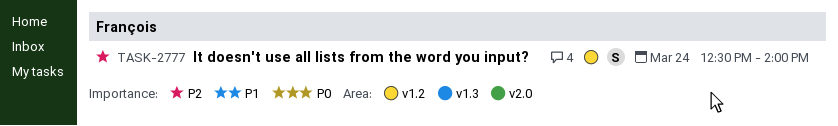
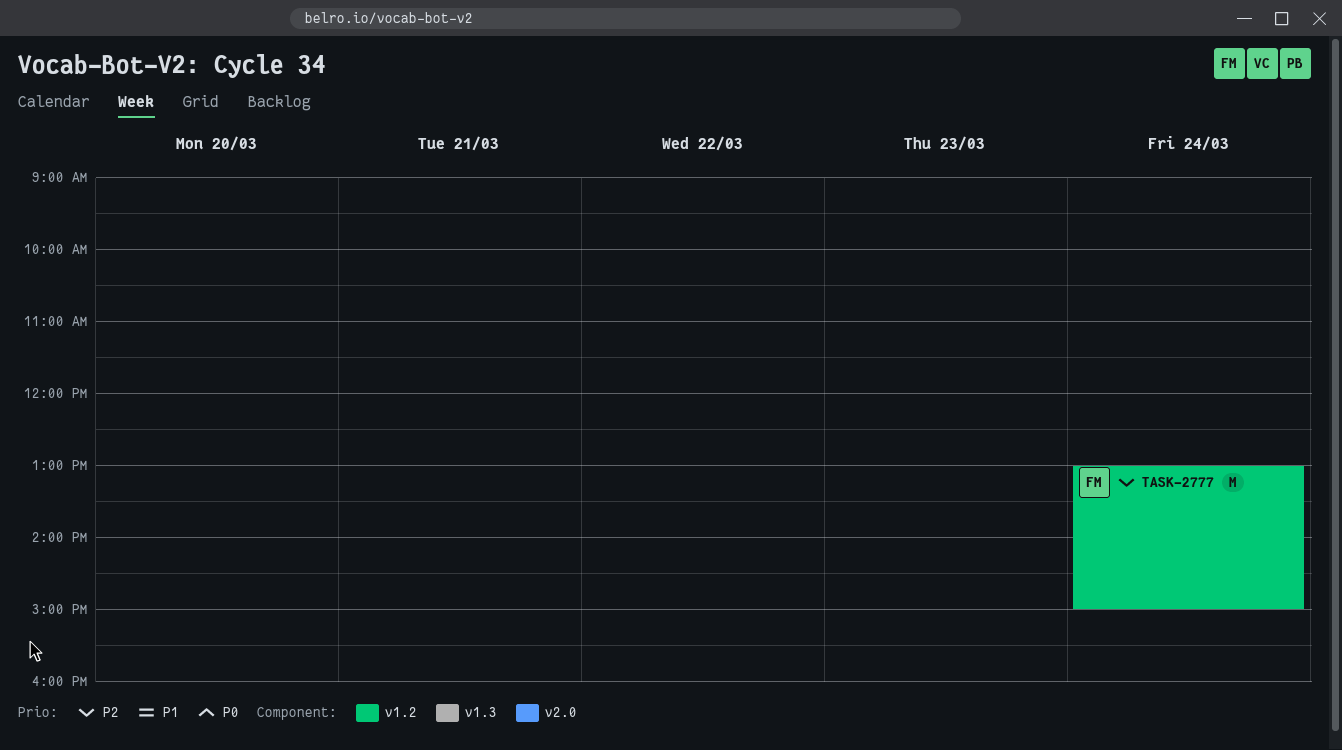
TASK-2777, estimate: S -> M
TASK-2777, begins: 12:30 -> 13:00
TASK-2777, ends: 14:00 -> 15:00

